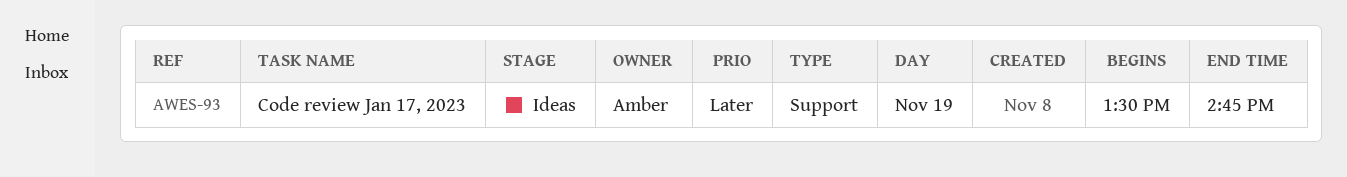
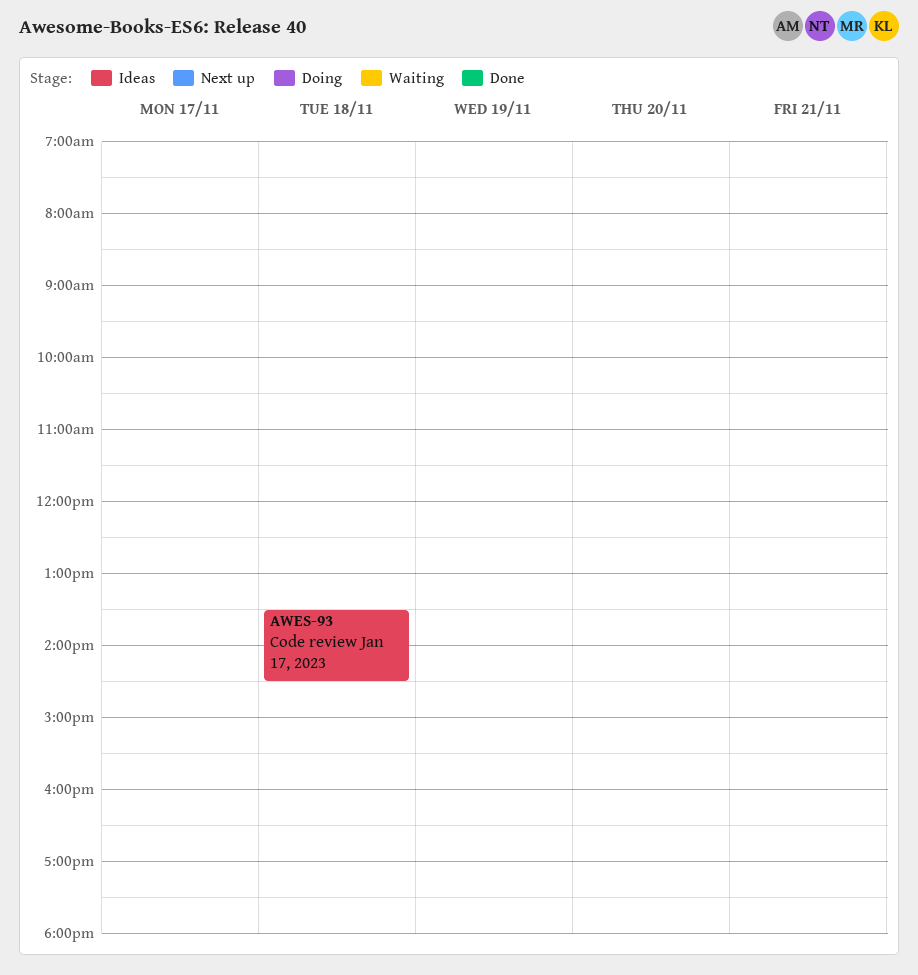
AWES-93, day: Nov 19 -> Nov 18
AWES-93, ends: 14:45 -> 14:30

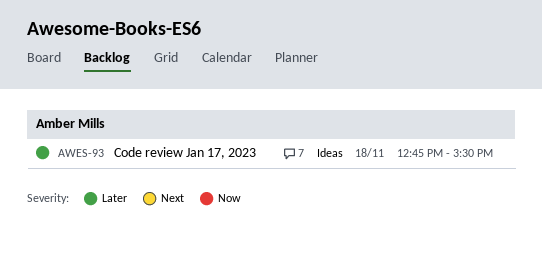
AWES-93, begins: 13:30 -> 12:45
AWES-93, ends: 14:30 -> 15:30

